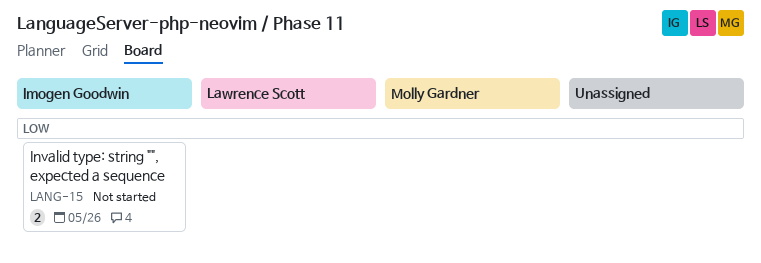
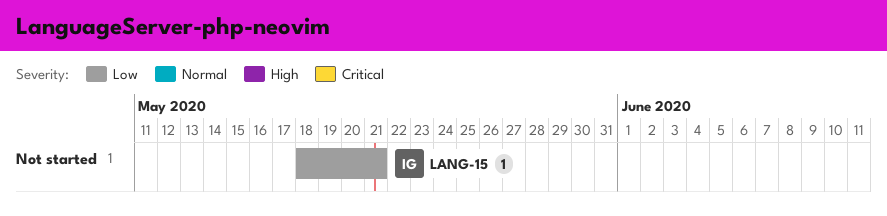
LANG-15, estimate: 2 -> 1
LANG-15, due: May 26 -> May 21

